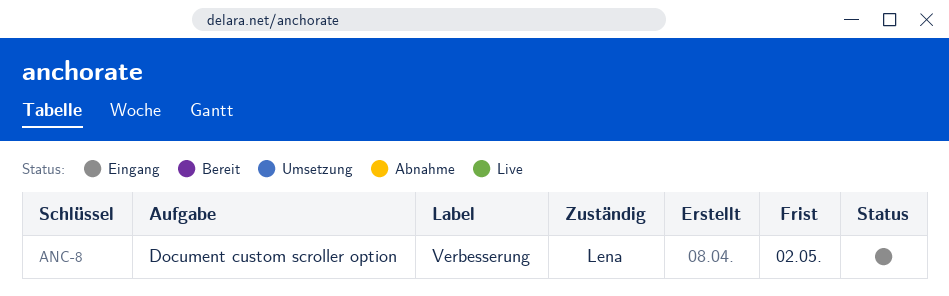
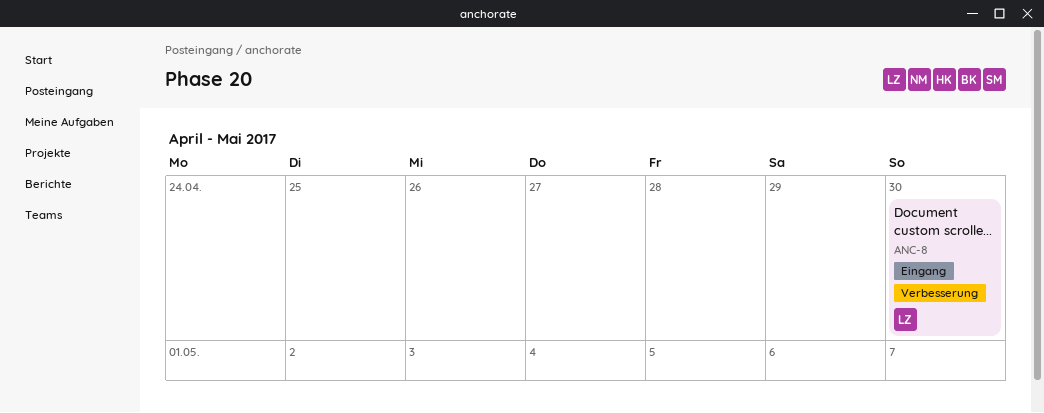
ANC-8, due: May 2 -> Apr 30

